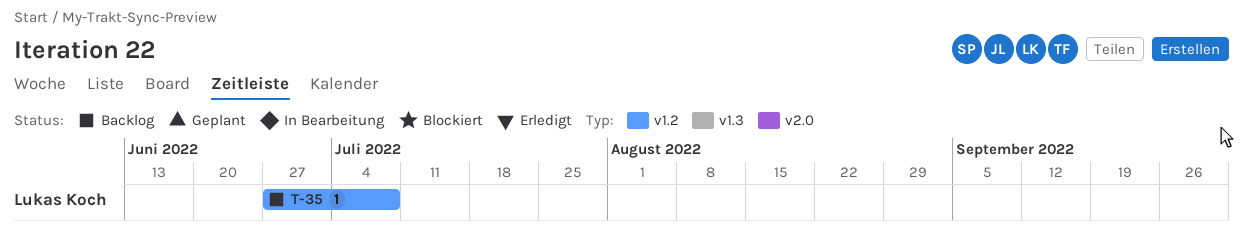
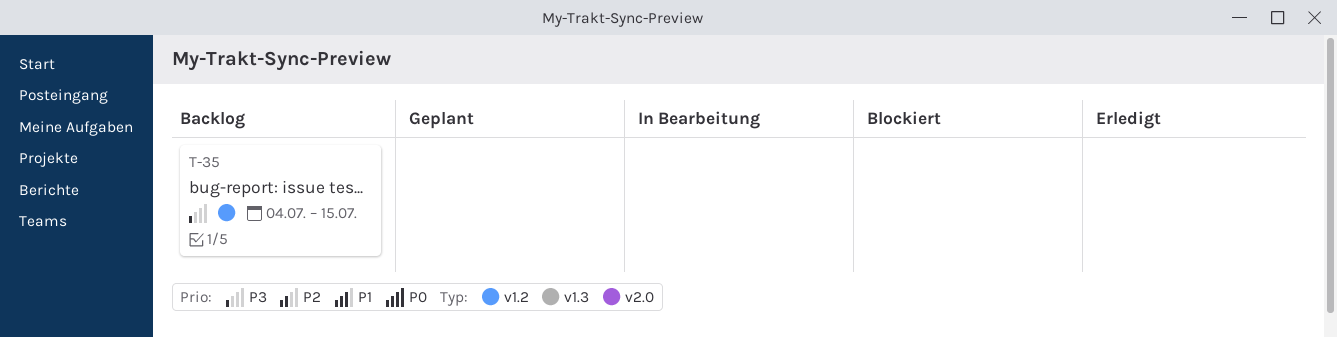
T-35, start: Jun 27 -> Jul 4
T-35, due: Jul 8 -> Jul 15

